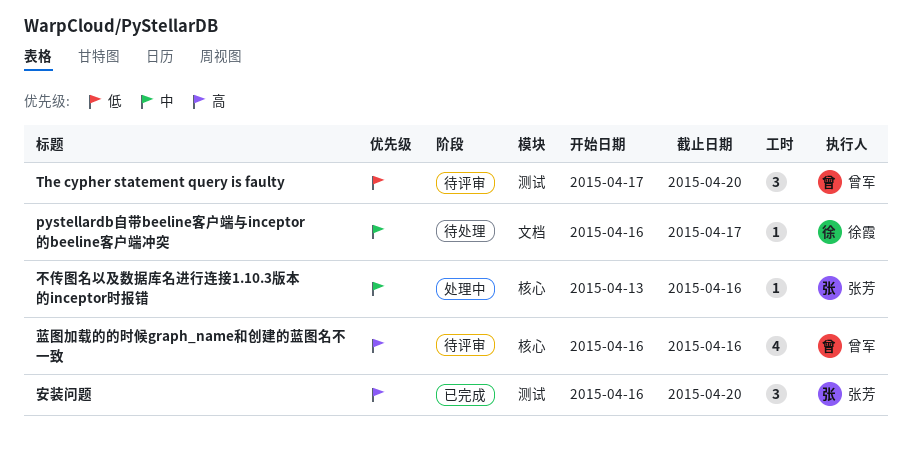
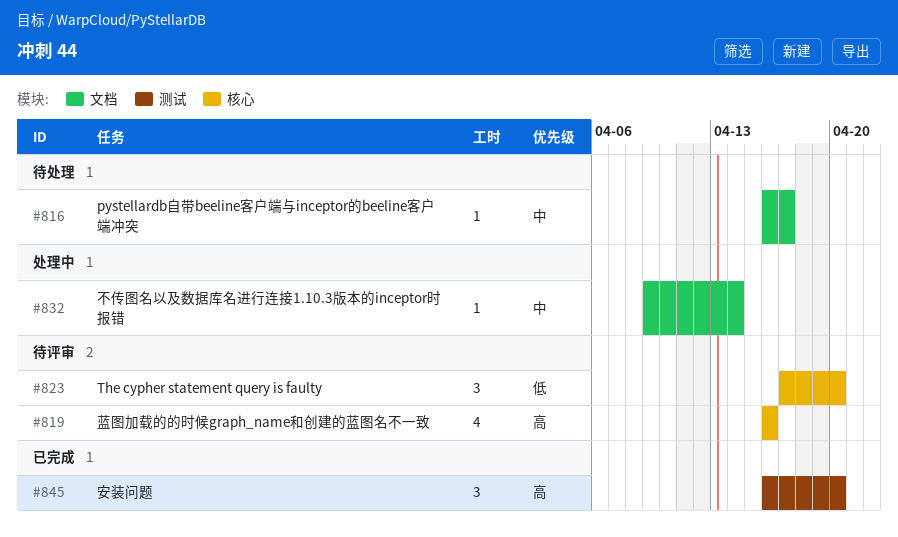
The cypher statement query is faulty, label: 测试 -> 核心
不传图名以及数据库名进行连接1.10.3版本的inceptor时报错, label: 核心 -> 文档
不传图名以及数据库名进行连接1.10.3版本的inceptor时报错, start: Apr 13 -> Apr 9
不传图名以及数据库名进行连接1.10.3版本的inceptor时报错, due: Apr 16 -> Apr 14

